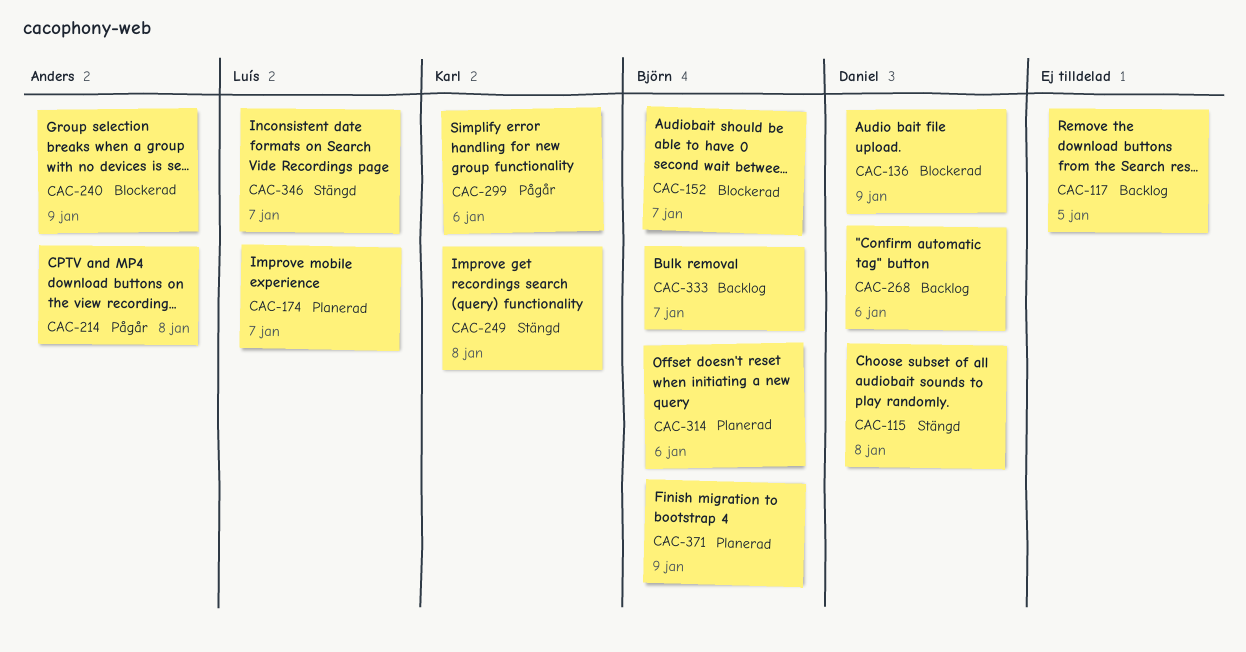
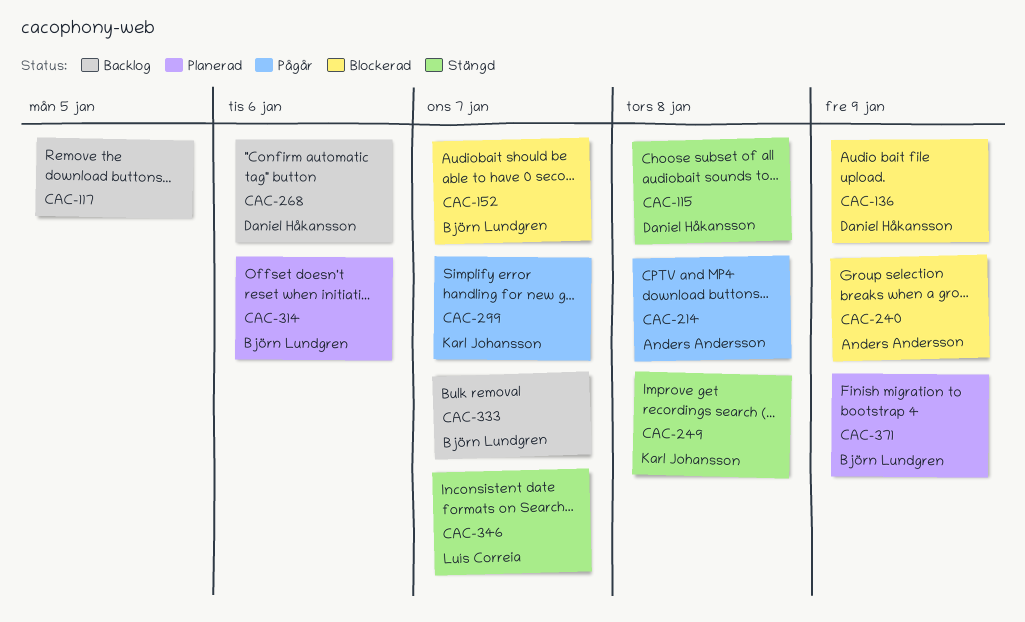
CAC-174: present -> none
CAC-299, due: Jan 6 -> Jan 7

